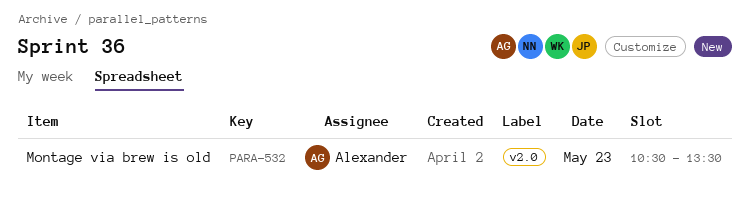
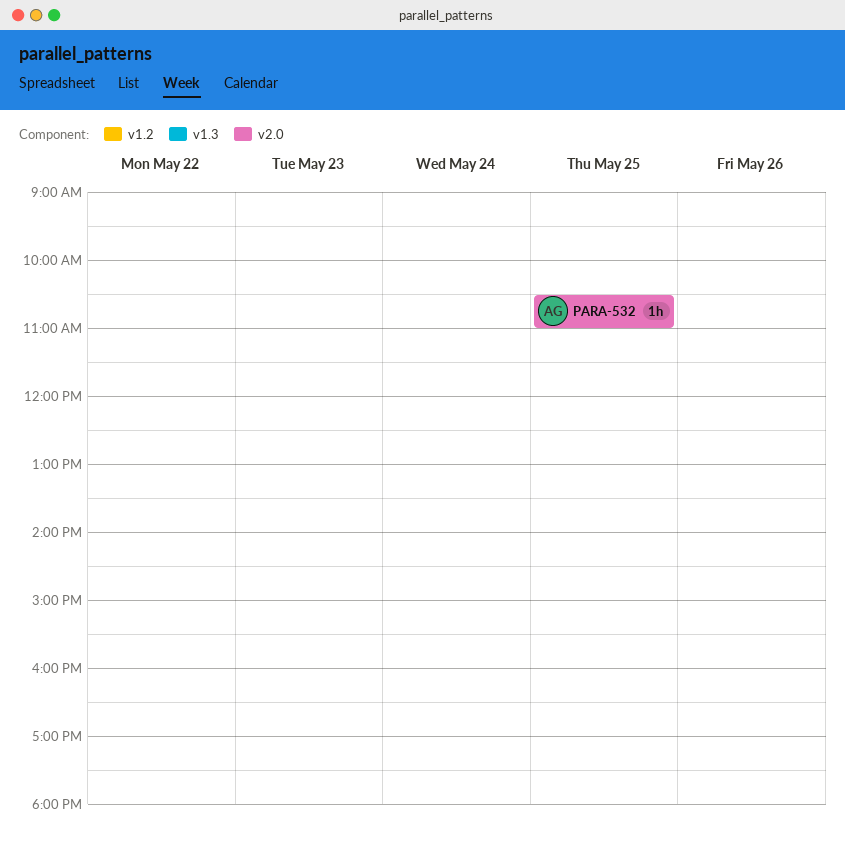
PARA-532, day: May 23 -> May 25
PARA-532, ends: 13:30 -> 11:00

